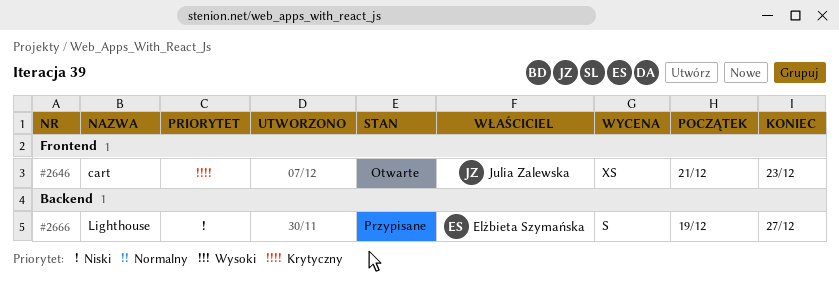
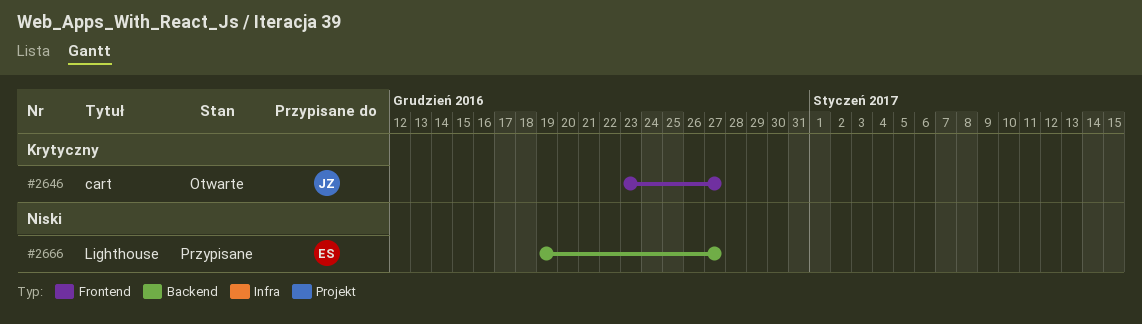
#2646, start: Dec 21 -> Dec 23
#2646, due: Dec 23 -> Dec 27

